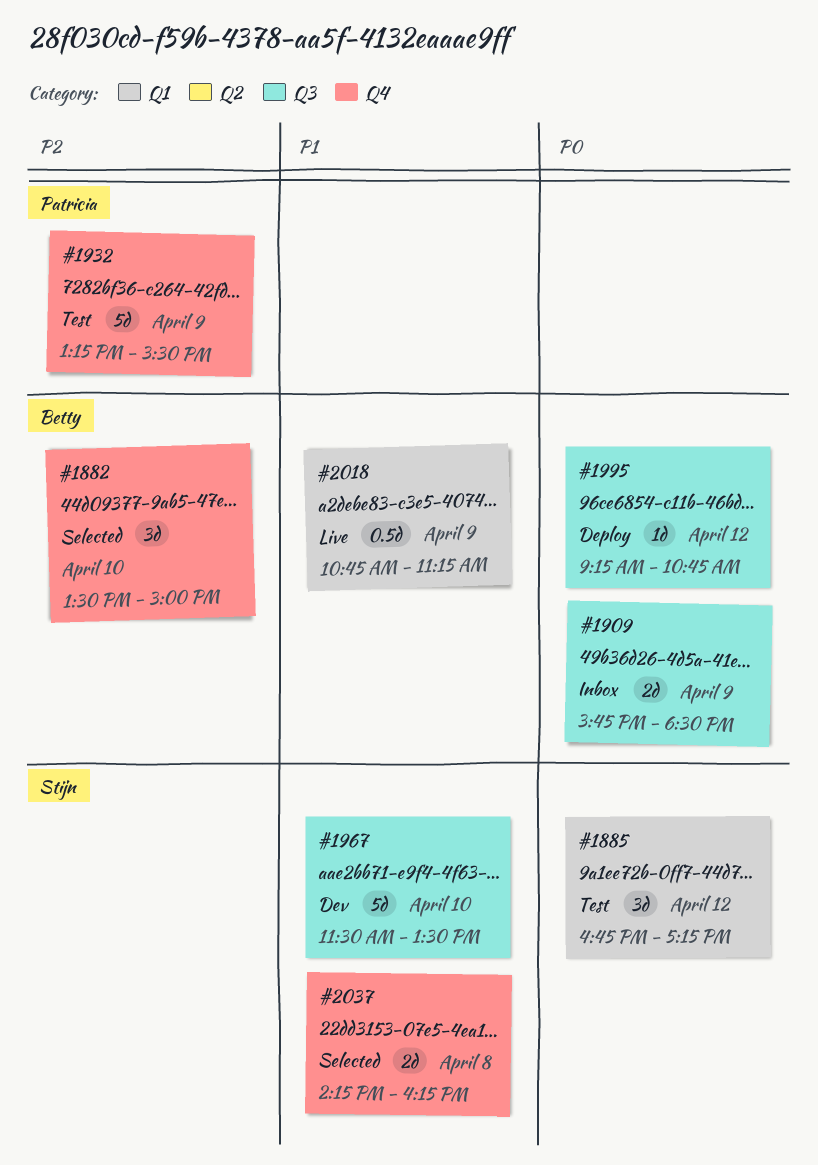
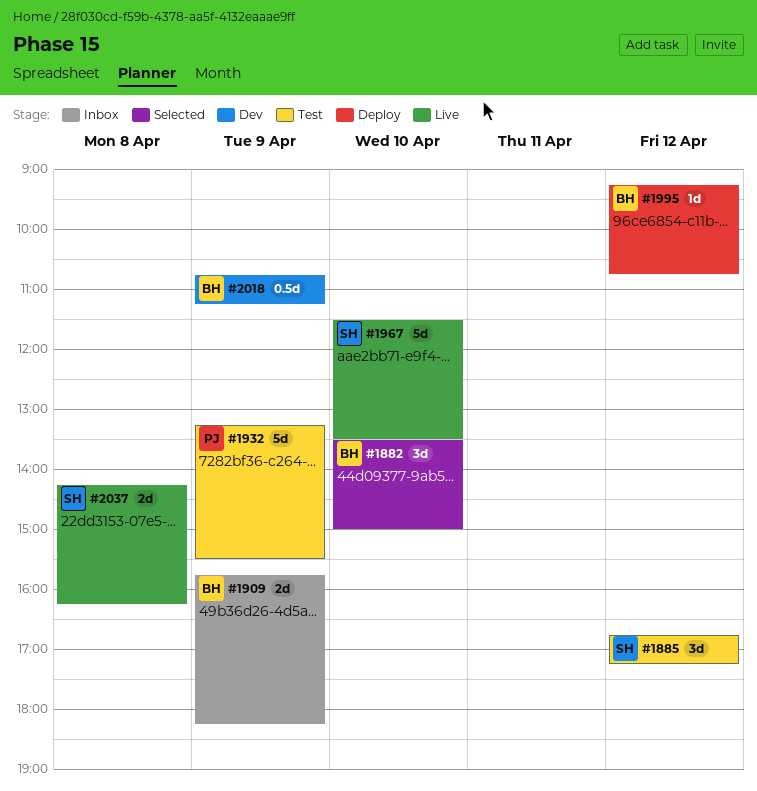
#1909, ends: 18:30 -> 18:15
#1967, status: Dev -> Live
#2018, status: Live -> Dev
#2037, status: Selected -> Live

